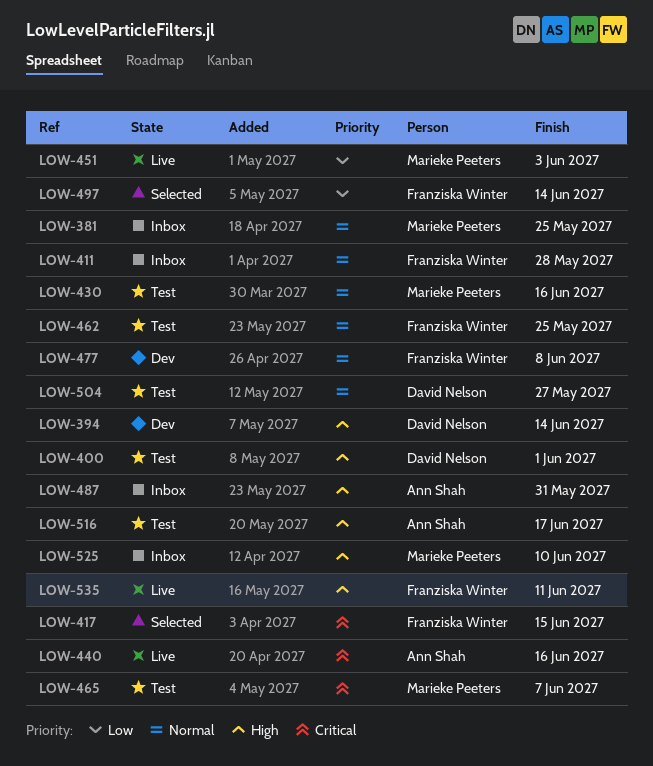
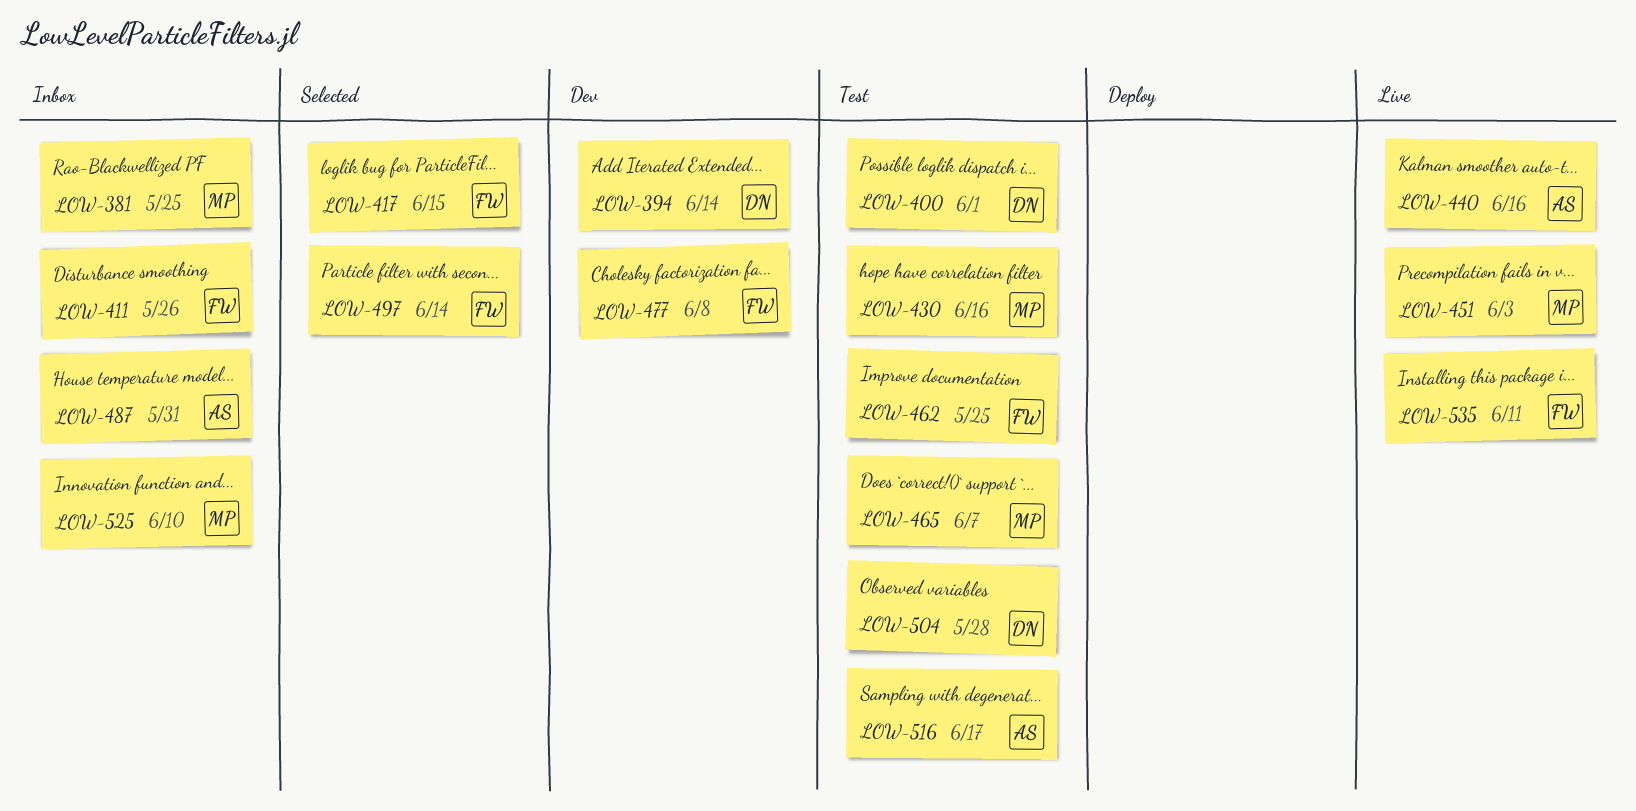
LOW-411, due: May 28 -> May 26
LOW-504, due: May 27 -> May 28

